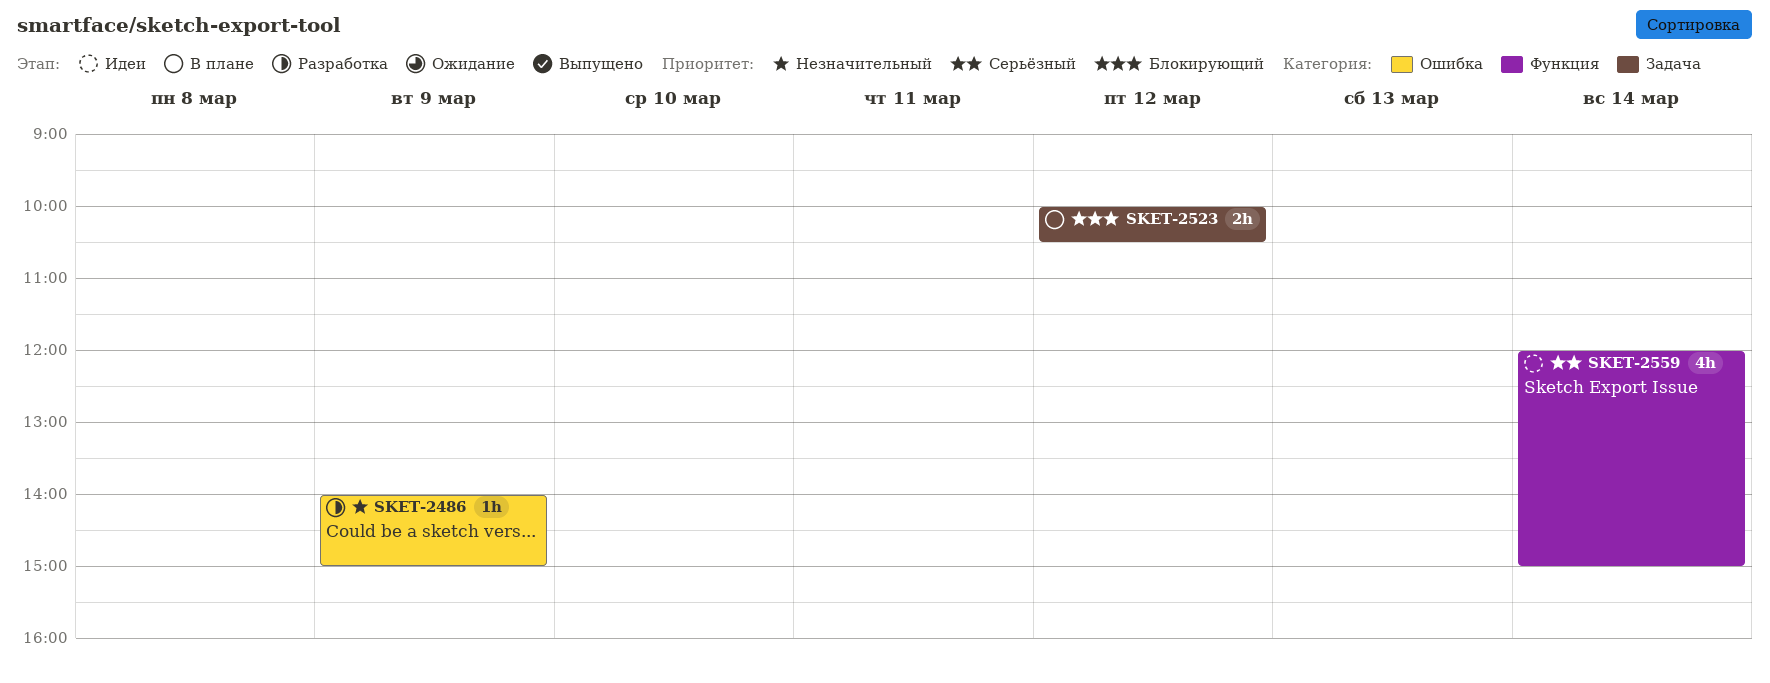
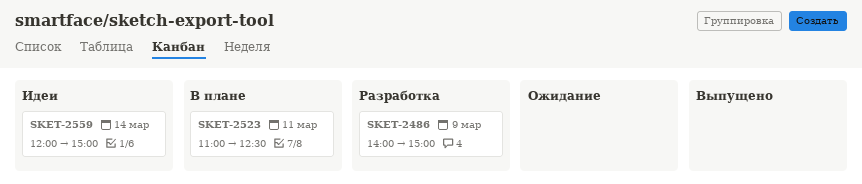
SKET-2523, day: Mar 12 -> Mar 11
SKET-2523, begins: 10:00 -> 11:00
SKET-2523, ends: 10:30 -> 12:30

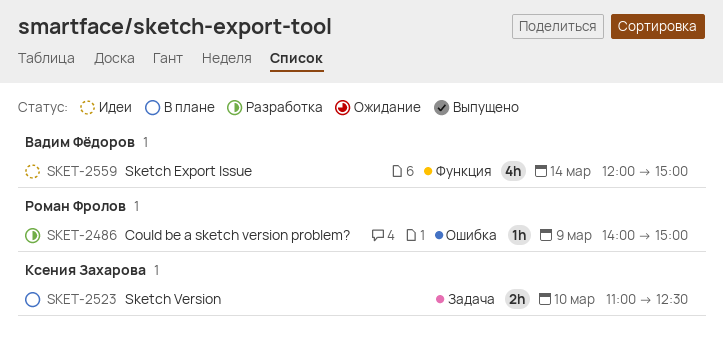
SKET-2523, day: Mar 11 -> Mar 10

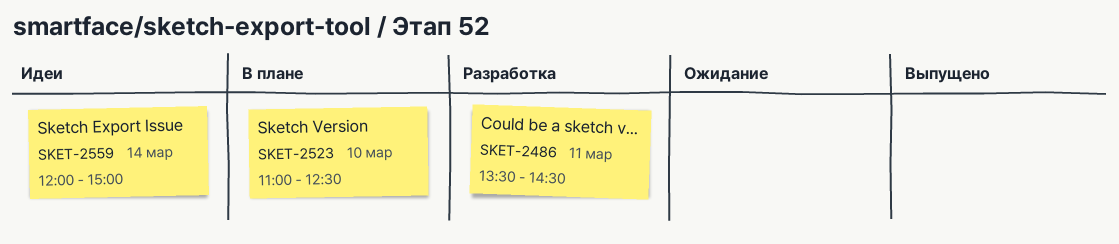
SKET-2486, day: Mar 9 -> Mar 11
SKET-2486, begins: 14:00 -> 13:30
SKET-2486, ends: 15:00 -> 14:30

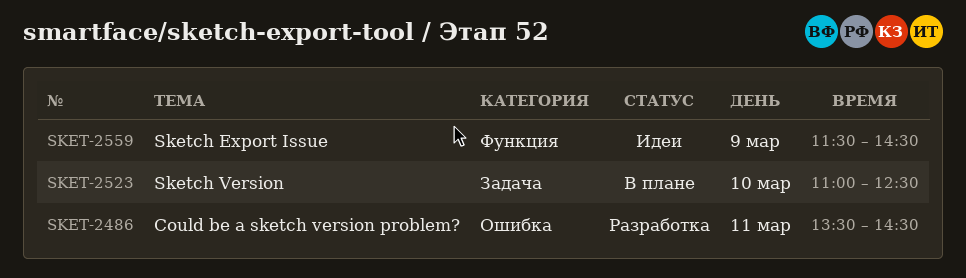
SKET-2559, day: Mar 14 -> Mar 9
SKET-2559, begins: 12:00 -> 11:30
SKET-2559, ends: 15:00 -> 14:30

